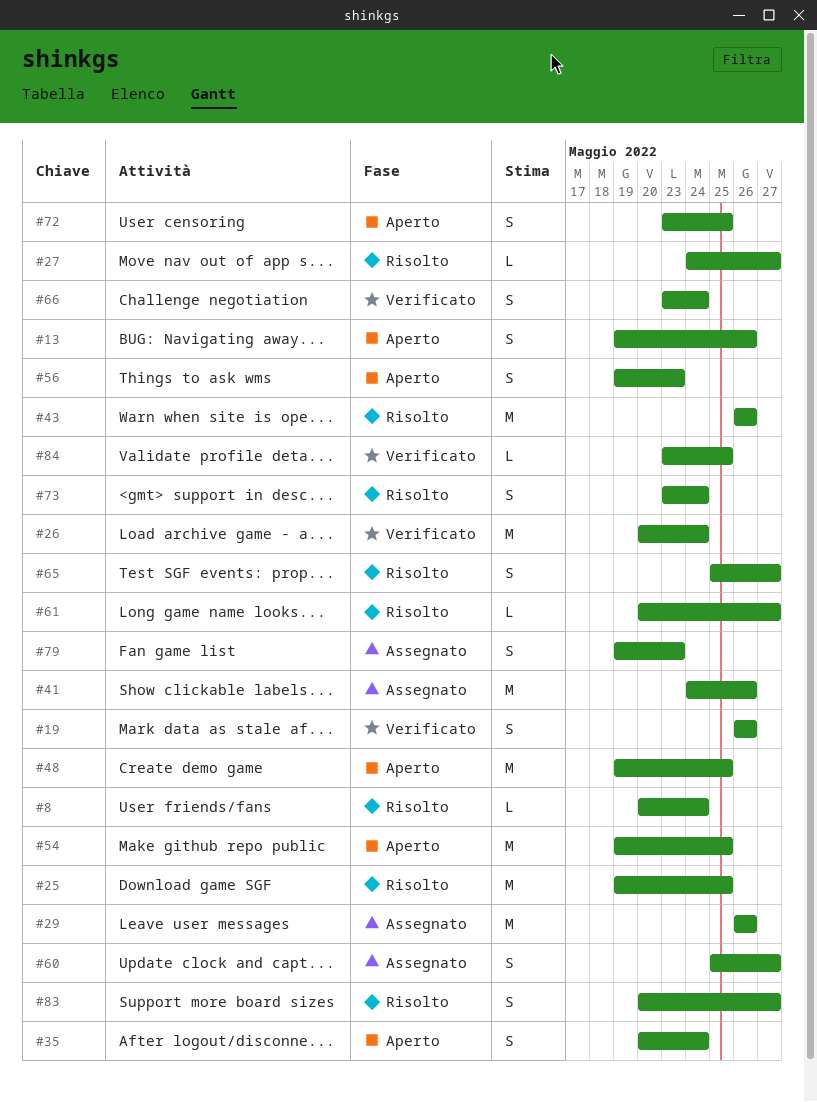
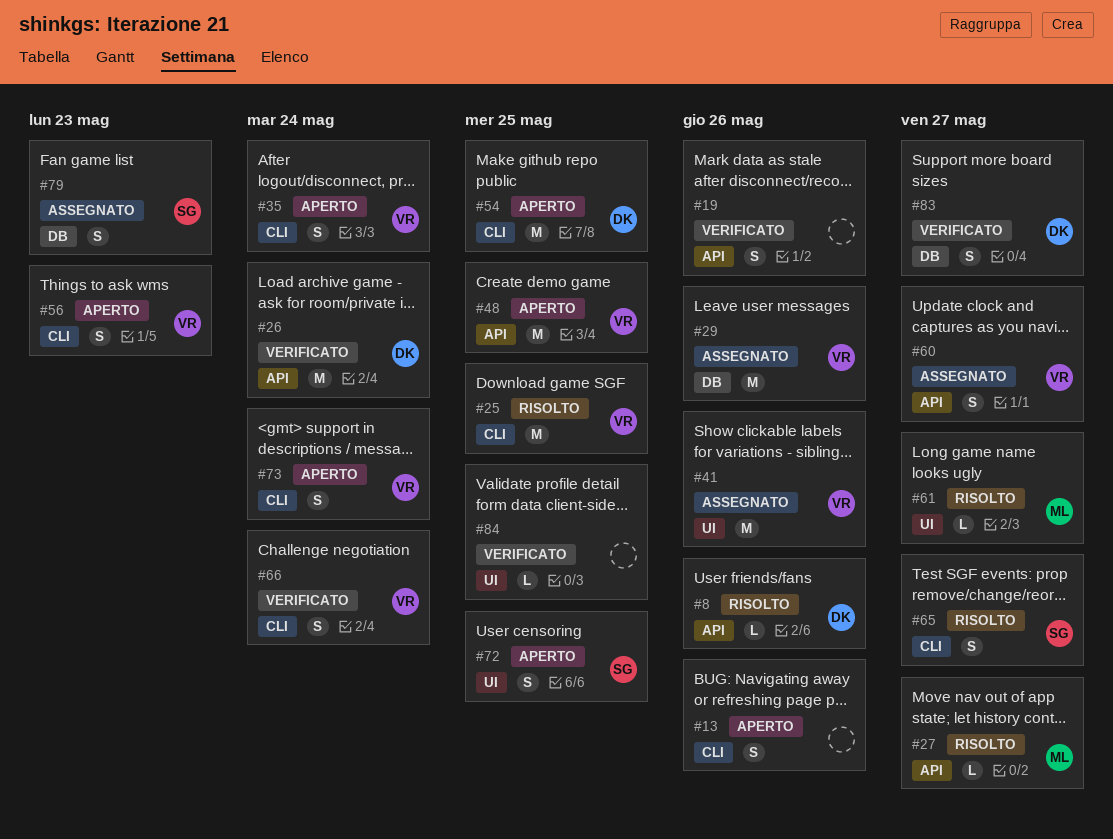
#8, due: May 24 -> May 26
#43: present -> none
#73, status: Risolto -> Aperto
#83, status: Risolto -> Verificato

